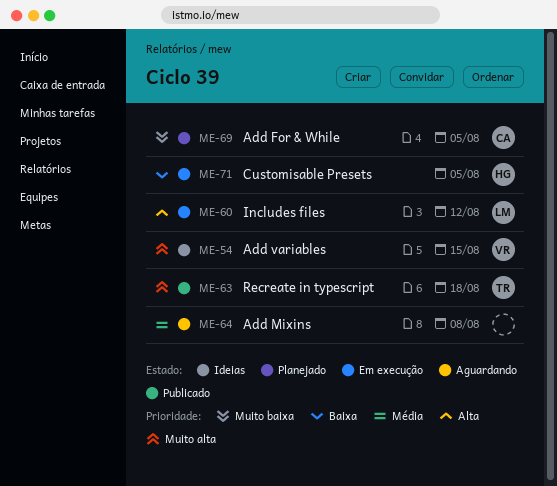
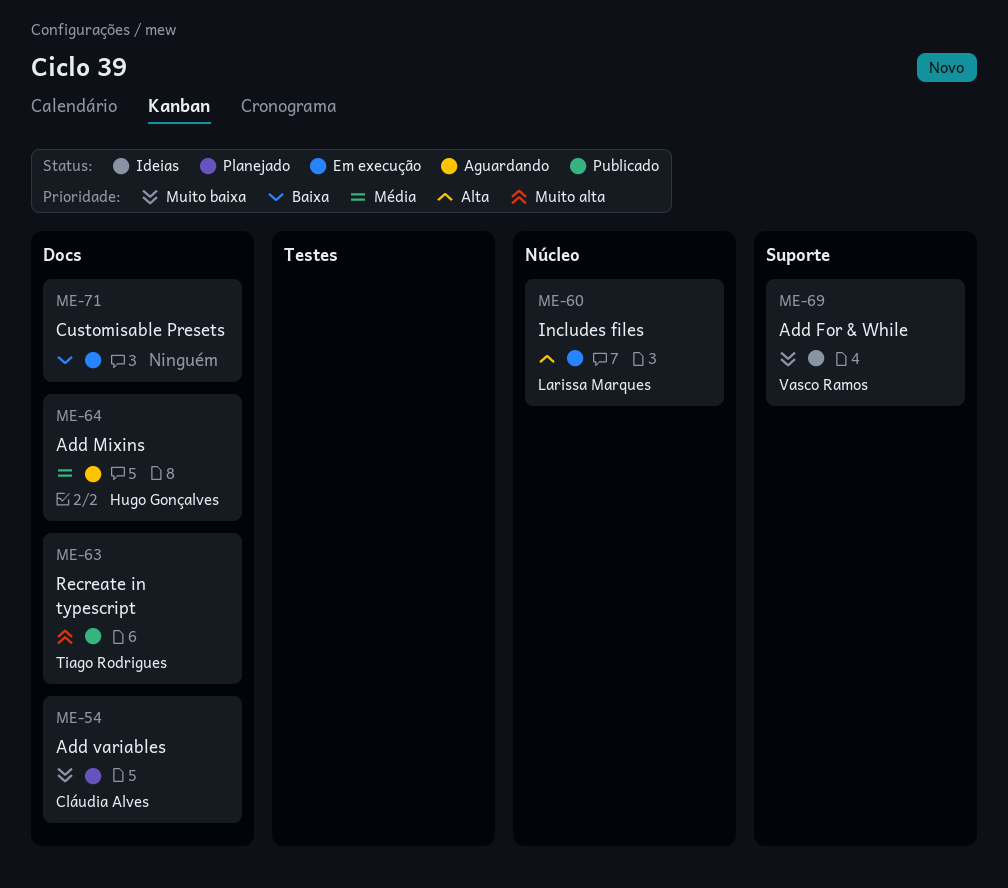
ME-54, status: Ideias -> Planejado
ME-54, owner: Vasco Ramos -> Cláudia Alves
ME-54, priority: Muito alta -> Muito baixa
ME-64, owner: none -> Hugo Gonçalves
ME-69, status: Planejado -> Ideias
ME-69, owner: Cláudia Alves -> Vasco Ramos
ME-71, owner: Hugo Gonçalves -> none

